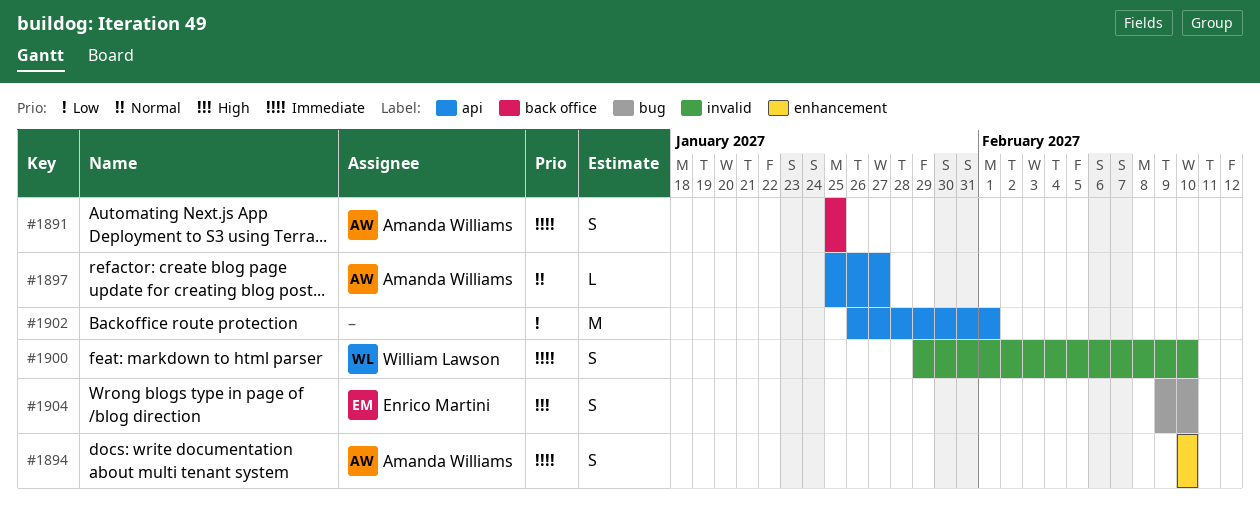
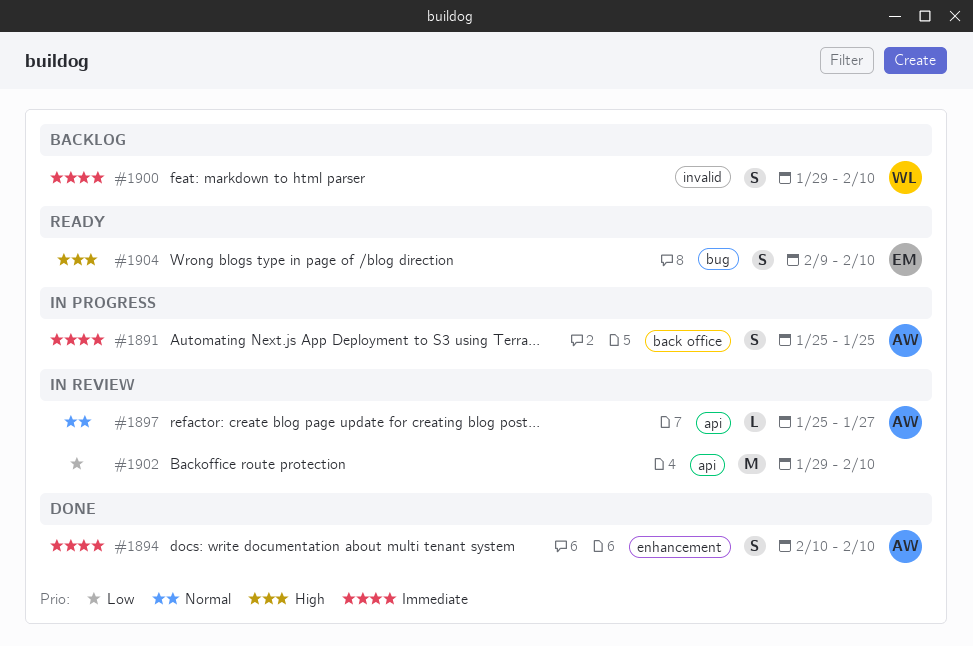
#1902, start: Jan 26 -> Jan 29
#1902, due: Feb 1 -> Feb 10

